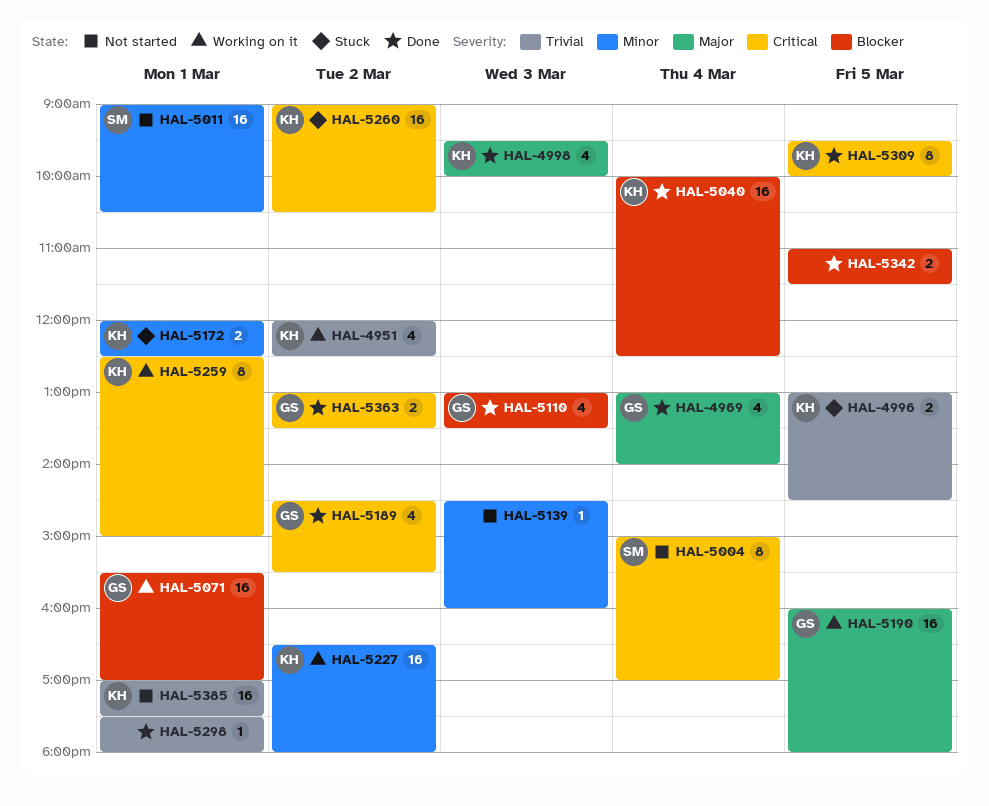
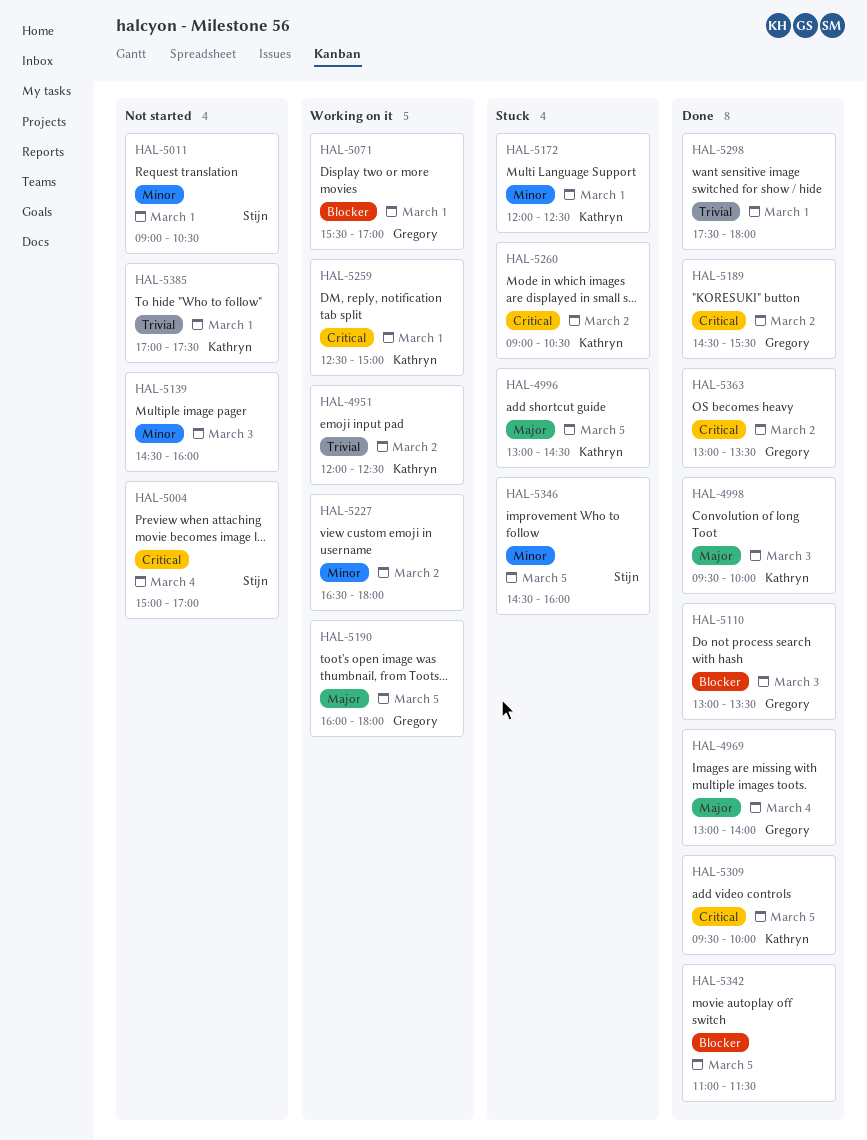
HAL-4996, priority: Trivial -> Major
HAL-5040: present -> none
HAL-5227, owner: Kathryn -> none
HAL-5346: none -> present

